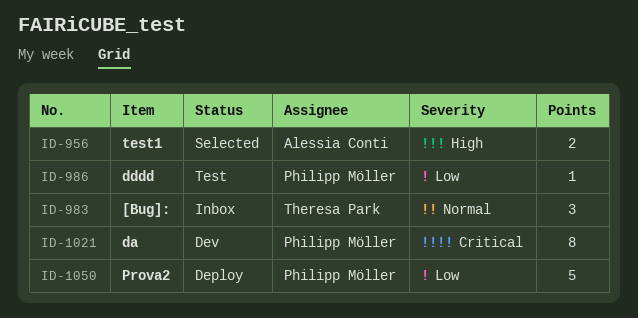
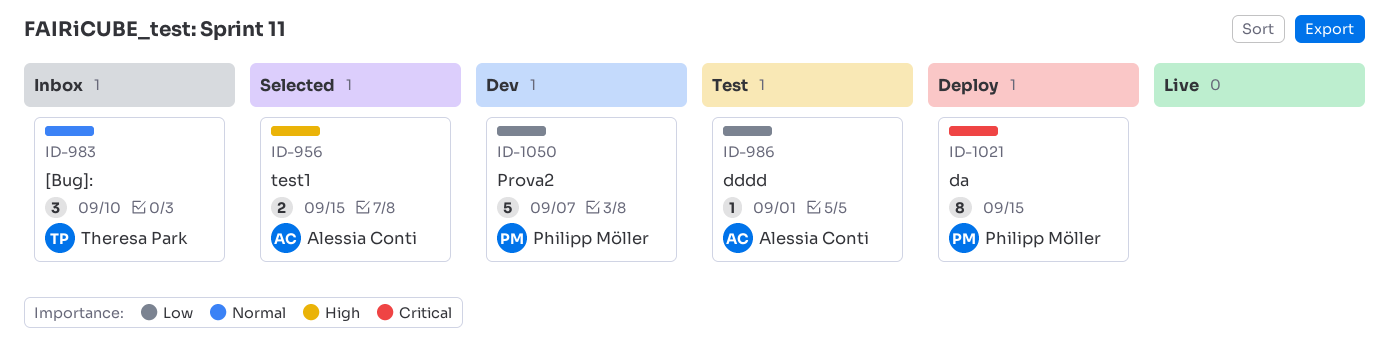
ID-986, owner: Philipp Möller -> Alessia Conti
ID-1021, status: Dev -> Deploy
ID-1050, status: Deploy -> Dev

